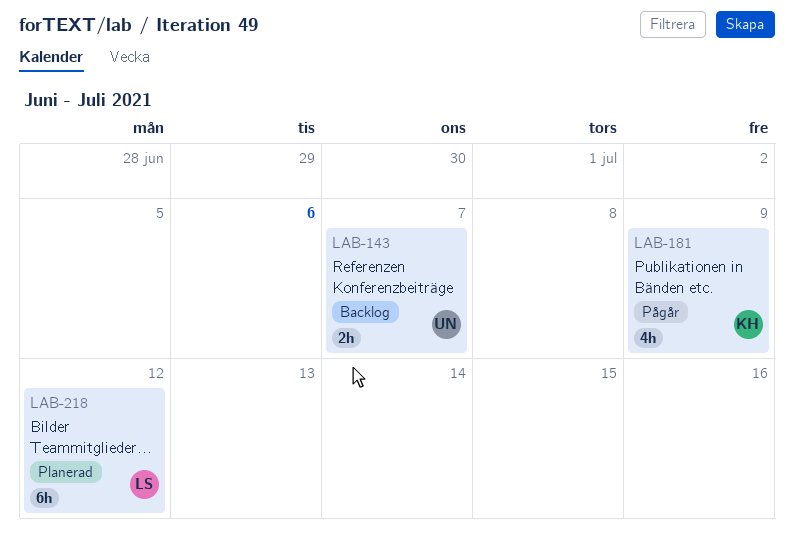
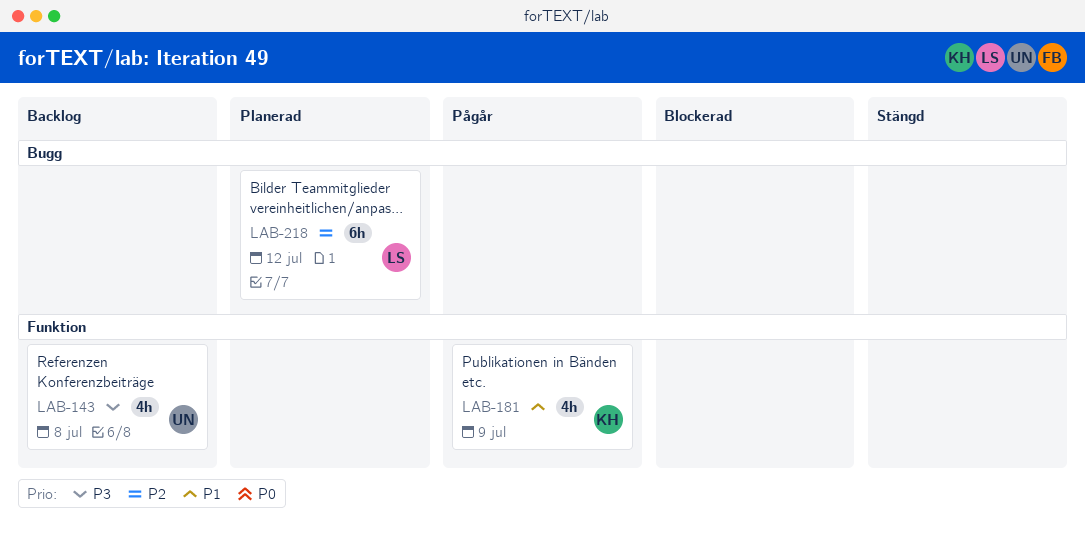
LAB-143, estimate: 2h -> 4h
LAB-143, due: Jul 7 -> Jul 8

